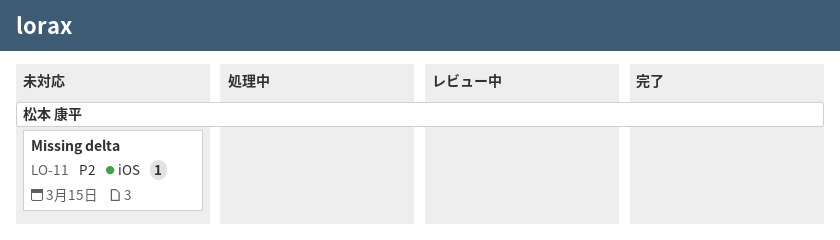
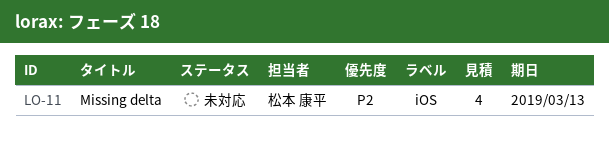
LO-11, estimate: 1 -> 4
LO-11, due: Mar 15 -> Mar 13

